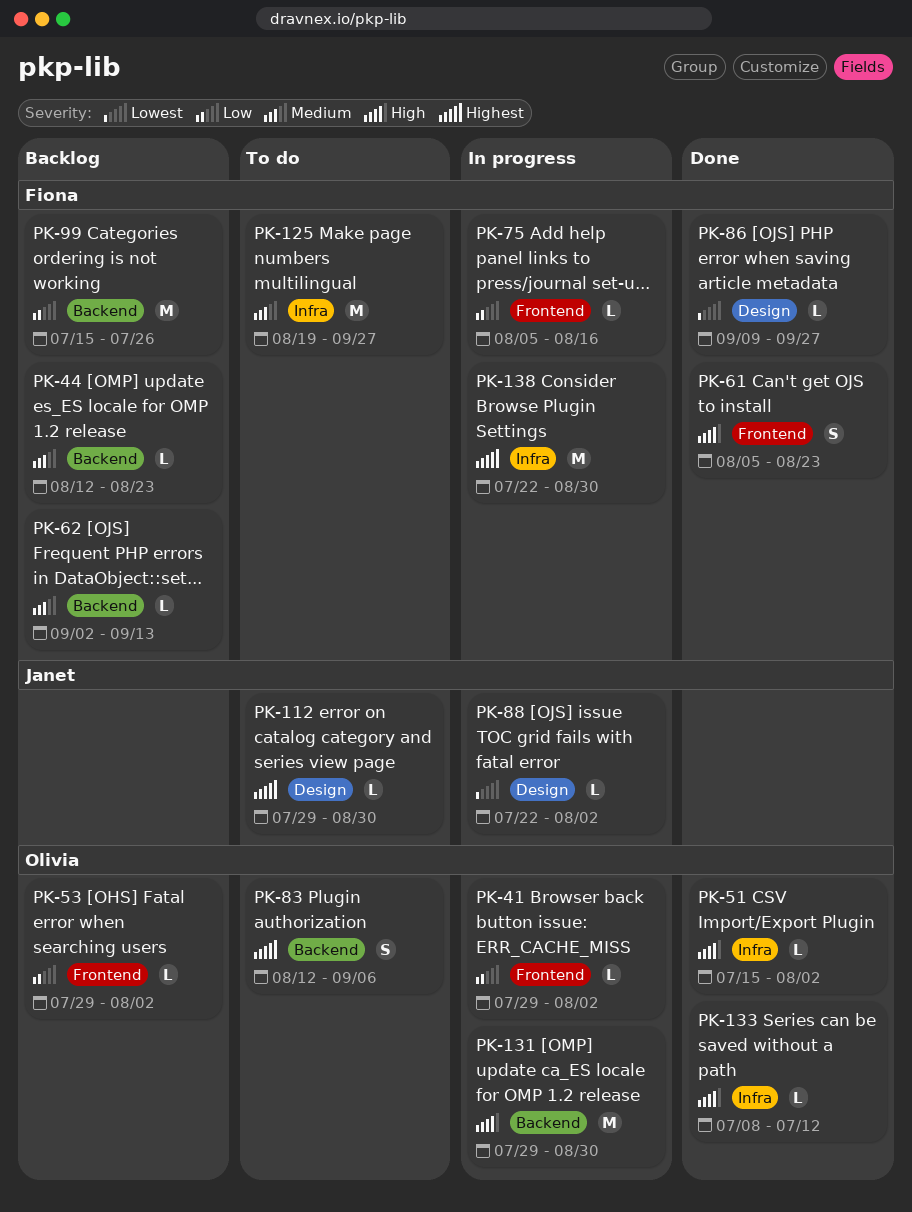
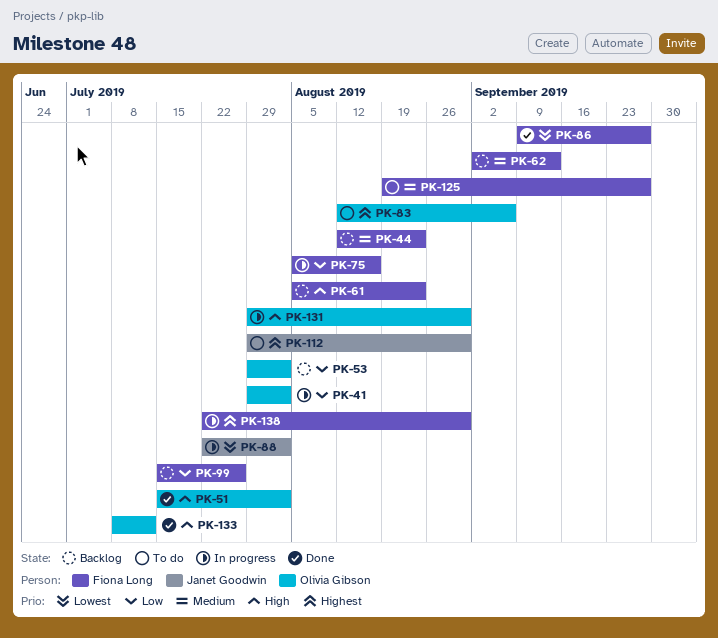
PK-61, status: Done -> Backlog

